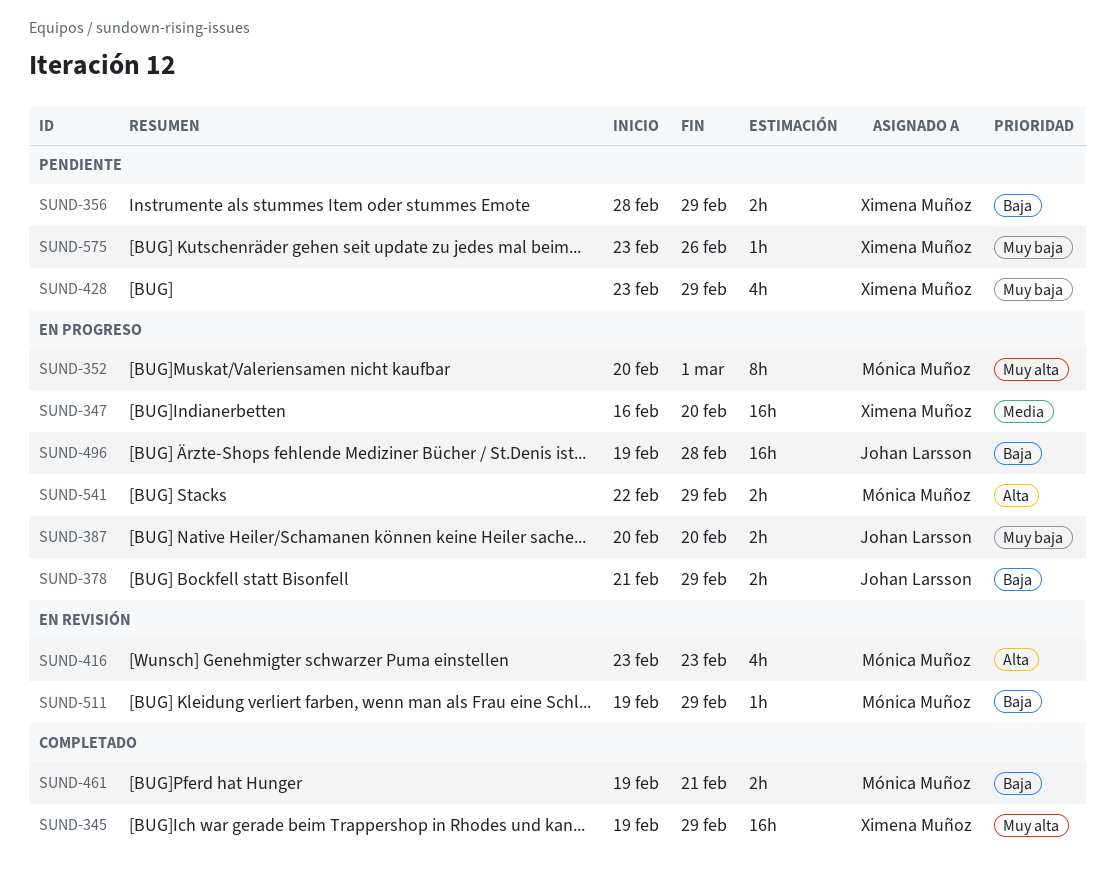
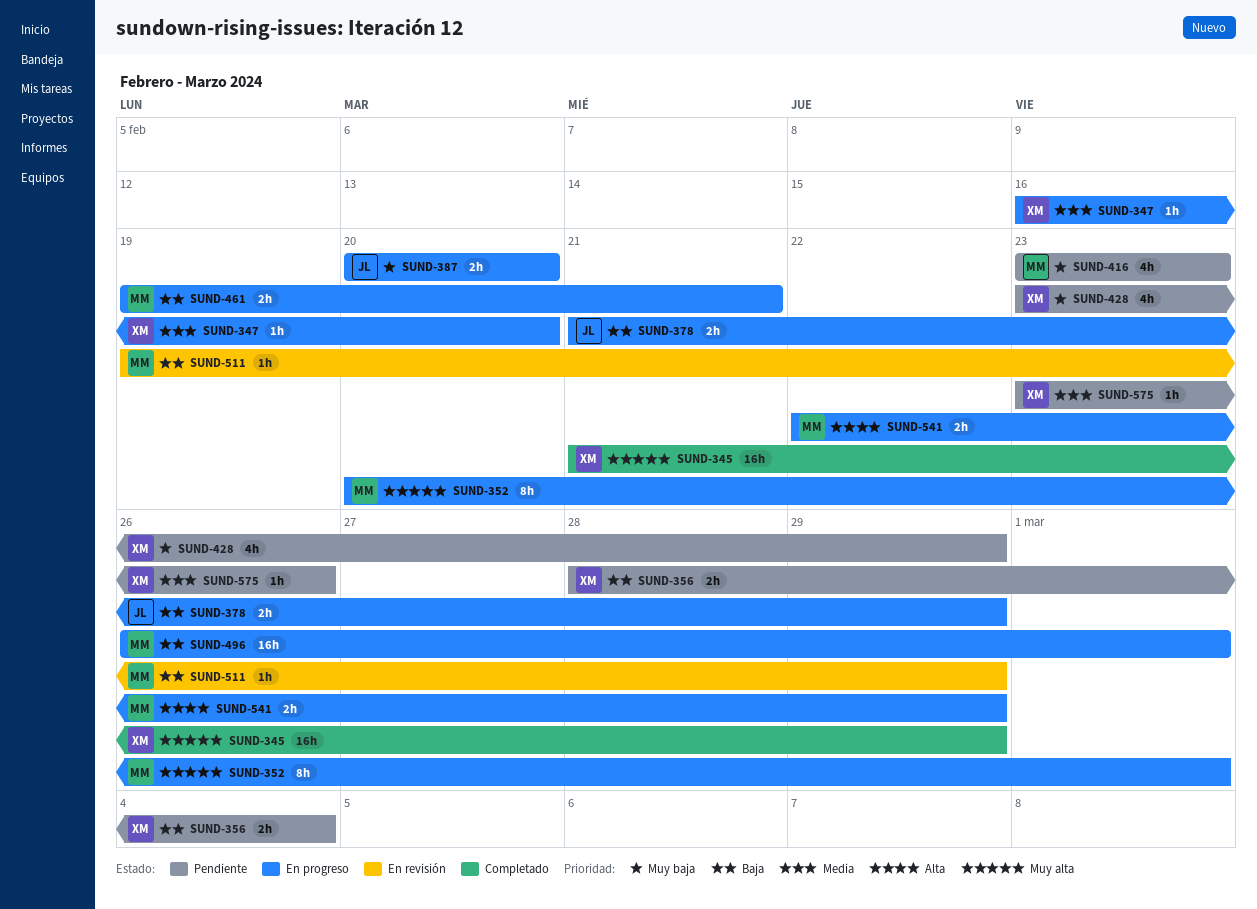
SUND-345, start: Feb 19 -> Feb 21
SUND-347, estimate: 16h -> 1h
SUND-356, due: Feb 29 -> Mar 4
SUND-416, status: En revisión -> Pendiente
SUND-416, priority: Alta -> Muy baja
SUND-461, status: Completado -> En progreso
SUND-496, owner: Johan Larsson -> Mónica Muñoz
SUND-496, start: Feb 19 -> Feb 26
SUND-496, due: Feb 28 -> Mar 1
SUND-575, priority: Muy baja -> Media

